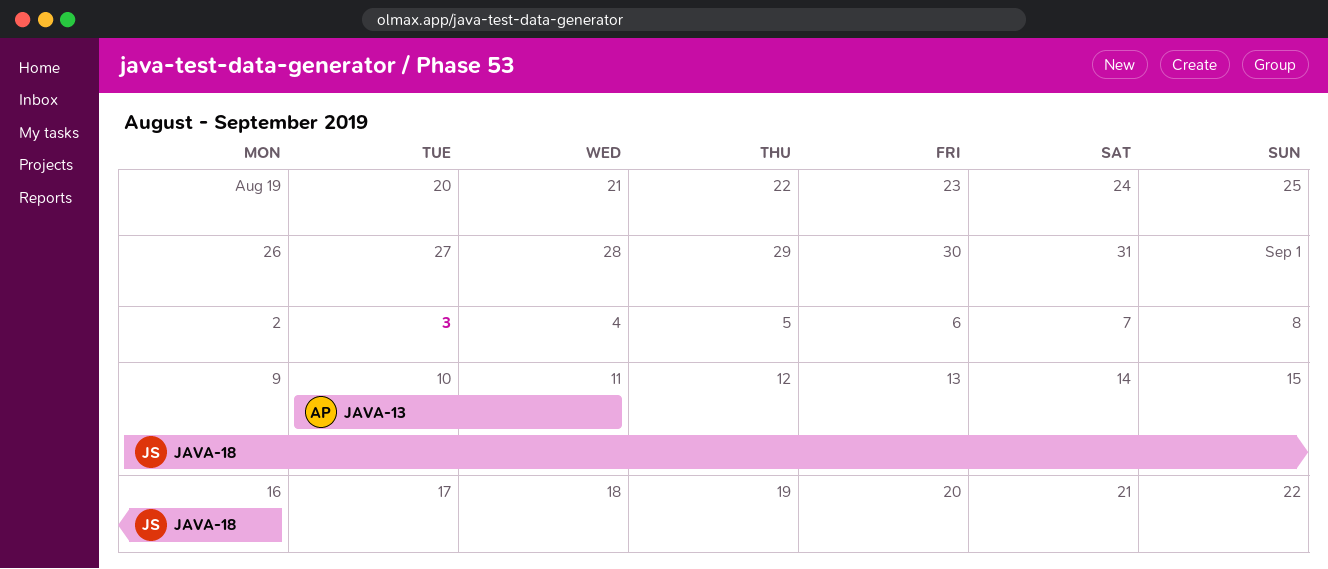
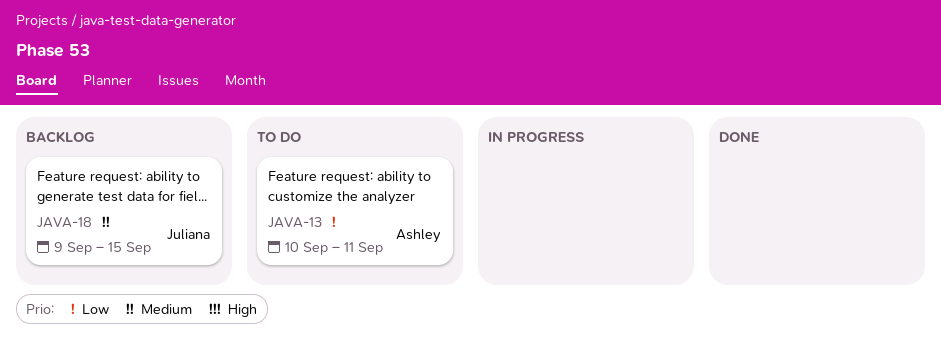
JAVA-18, due: Sep 16 -> Sep 15

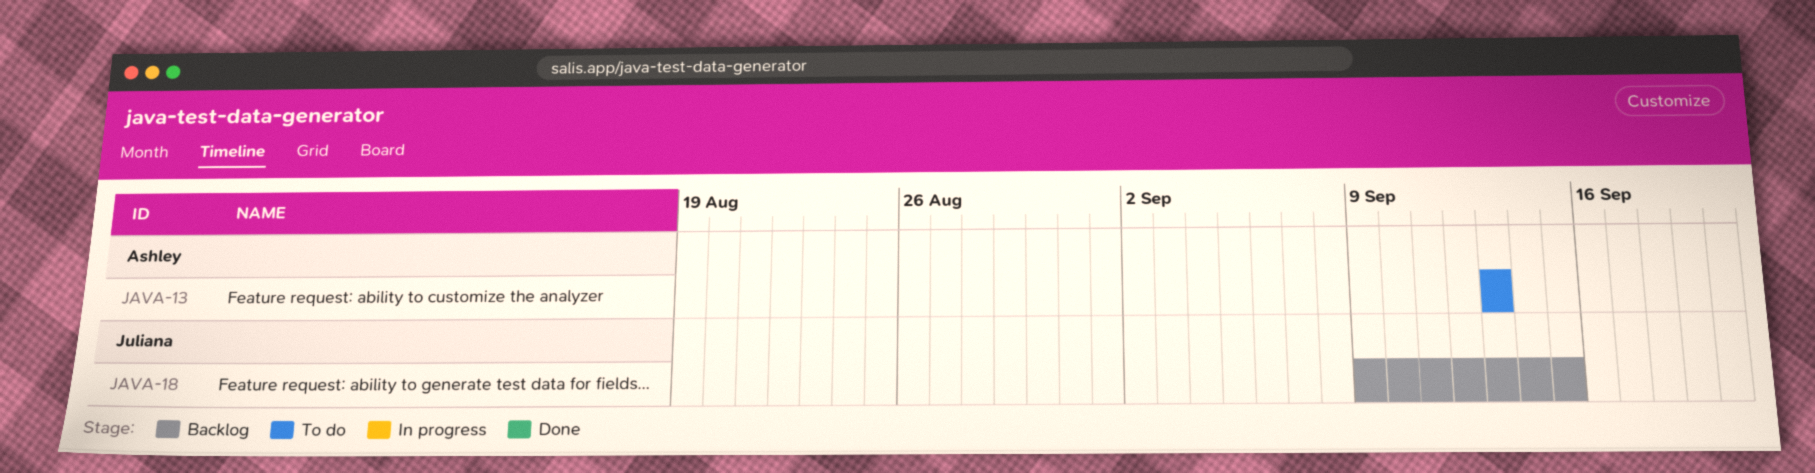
JAVA-13, start: Sep 10 -> Sep 13
JAVA-13, due: Sep 11 -> Sep 13

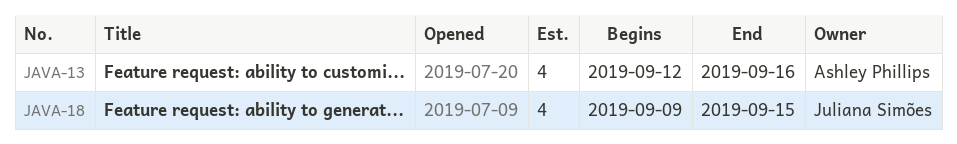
JAVA-13, start: Sep 13 -> Sep 12
JAVA-13, due: Sep 13 -> Sep 16

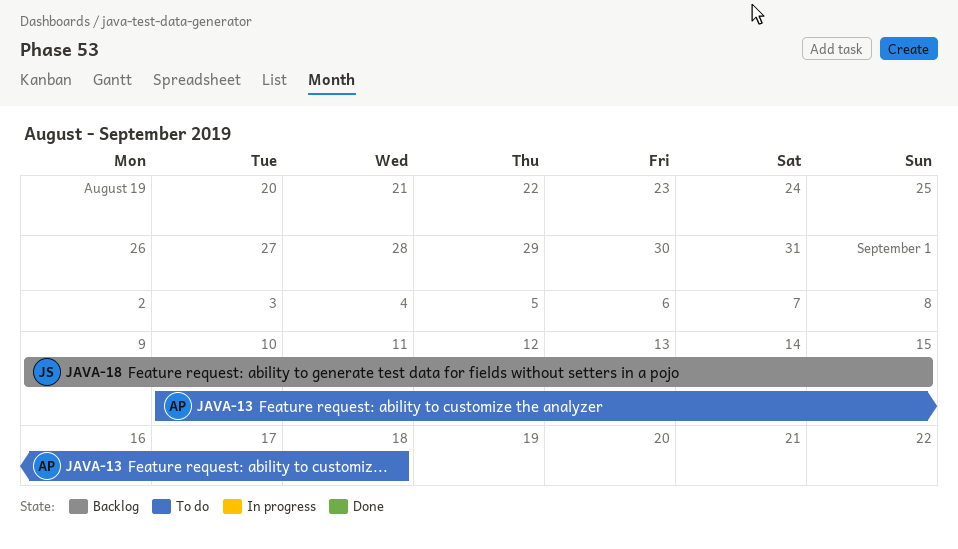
JAVA-13, start: Sep 12 -> Sep 10
JAVA-13, due: Sep 16 -> Sep 18

